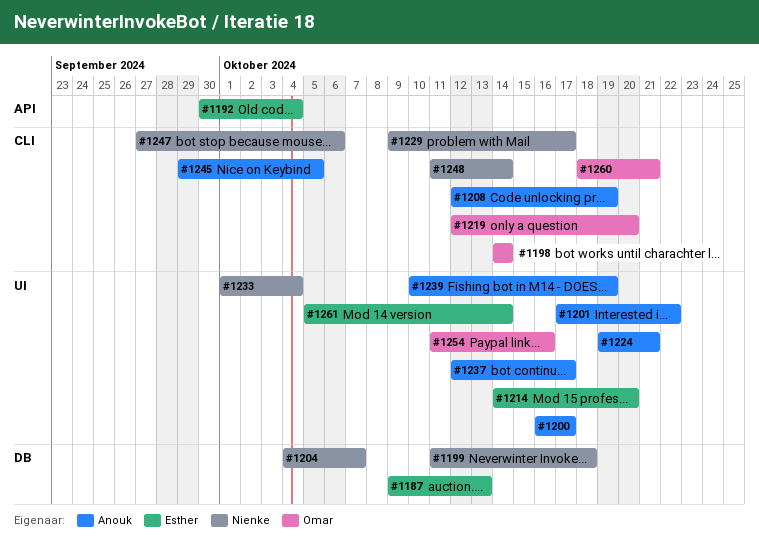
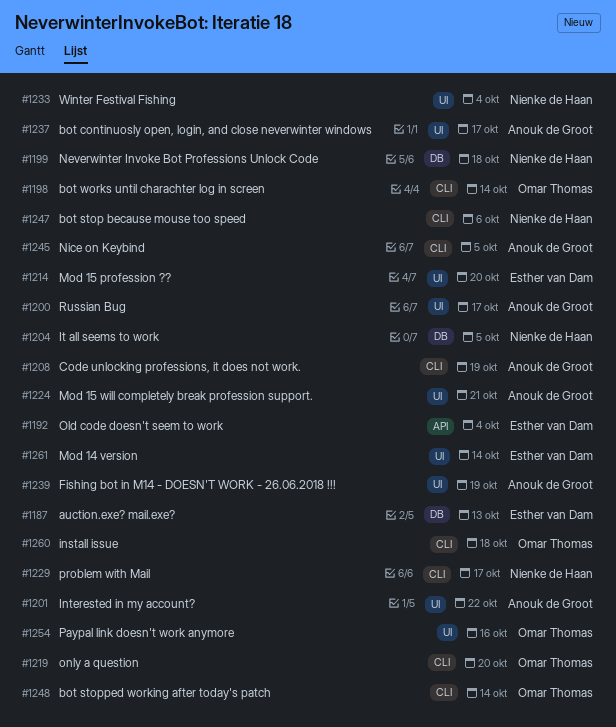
#1204, due: Oct 7 -> Oct 5
#1248, owner: Nienke de Haan -> Omar Thomas
#1260, due: Oct 21 -> Oct 18

